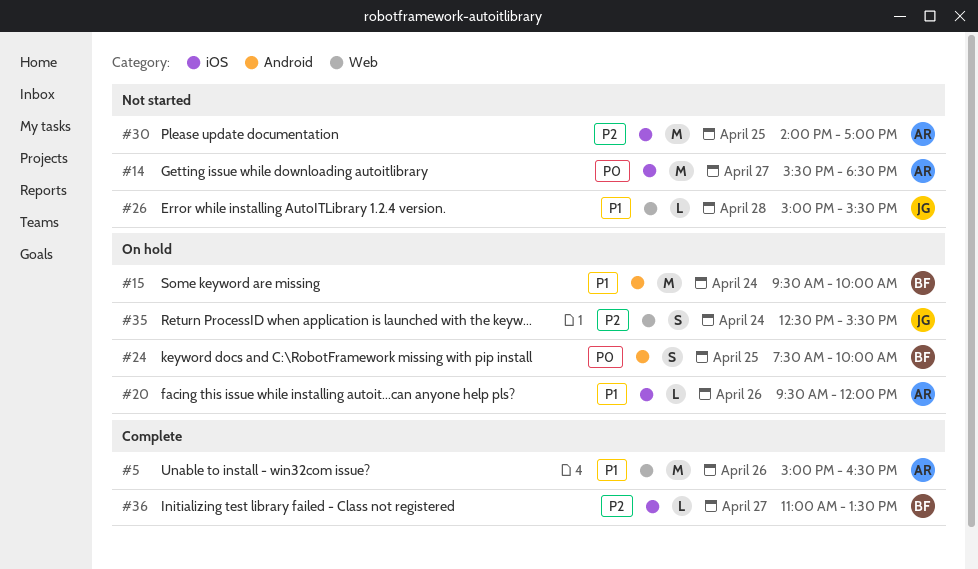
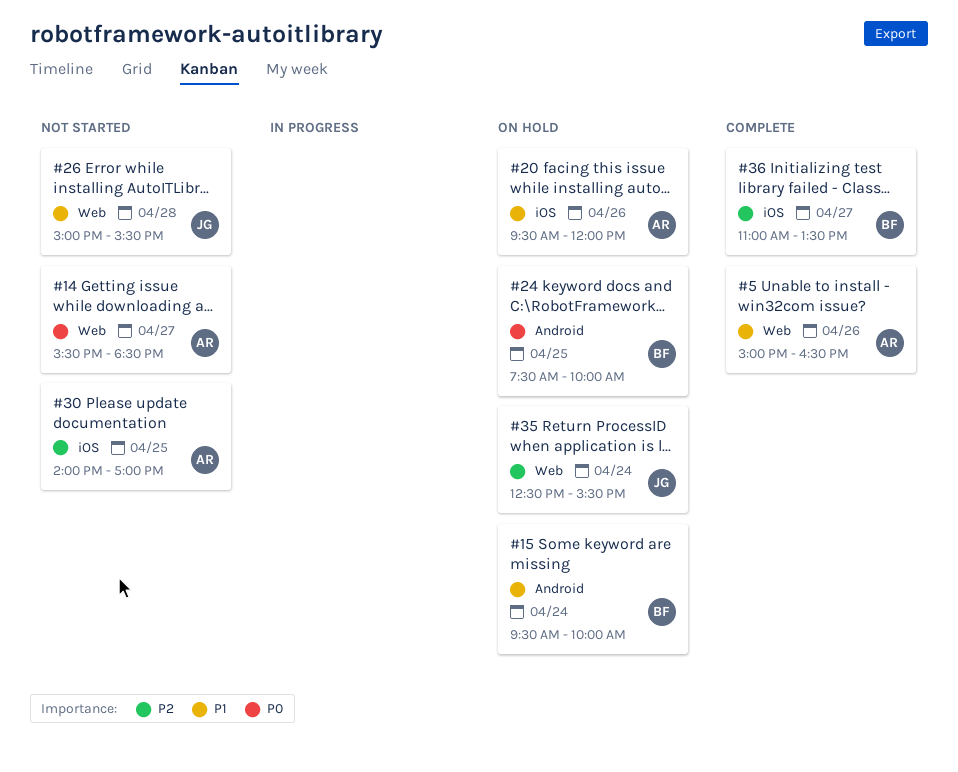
#14, label: iOS -> Web

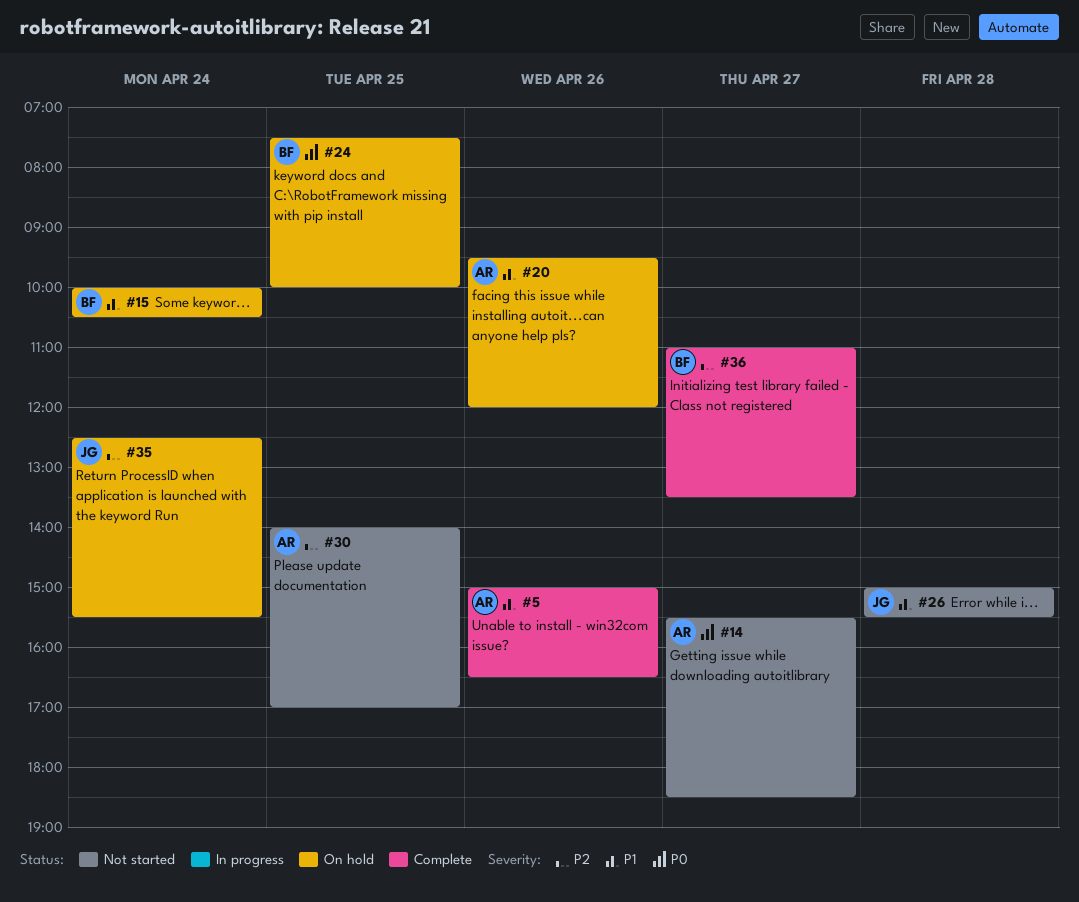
#15, begins: 09:30 -> 10:00
#15, ends: 10:00 -> 10:30

